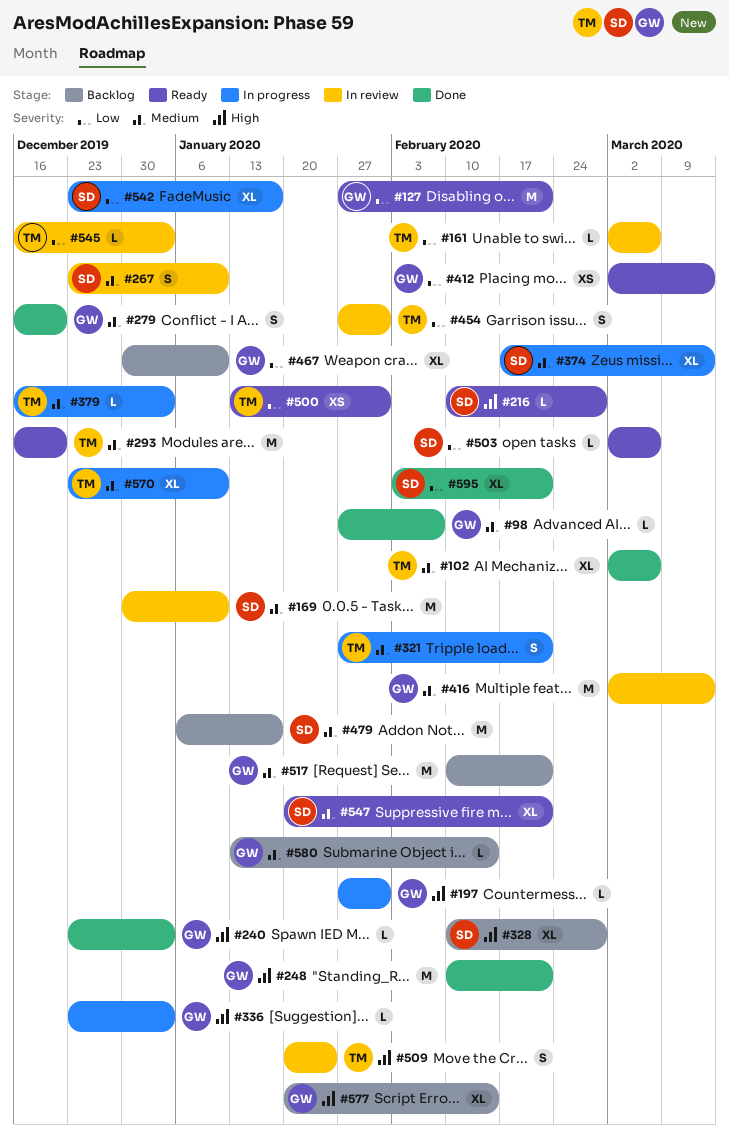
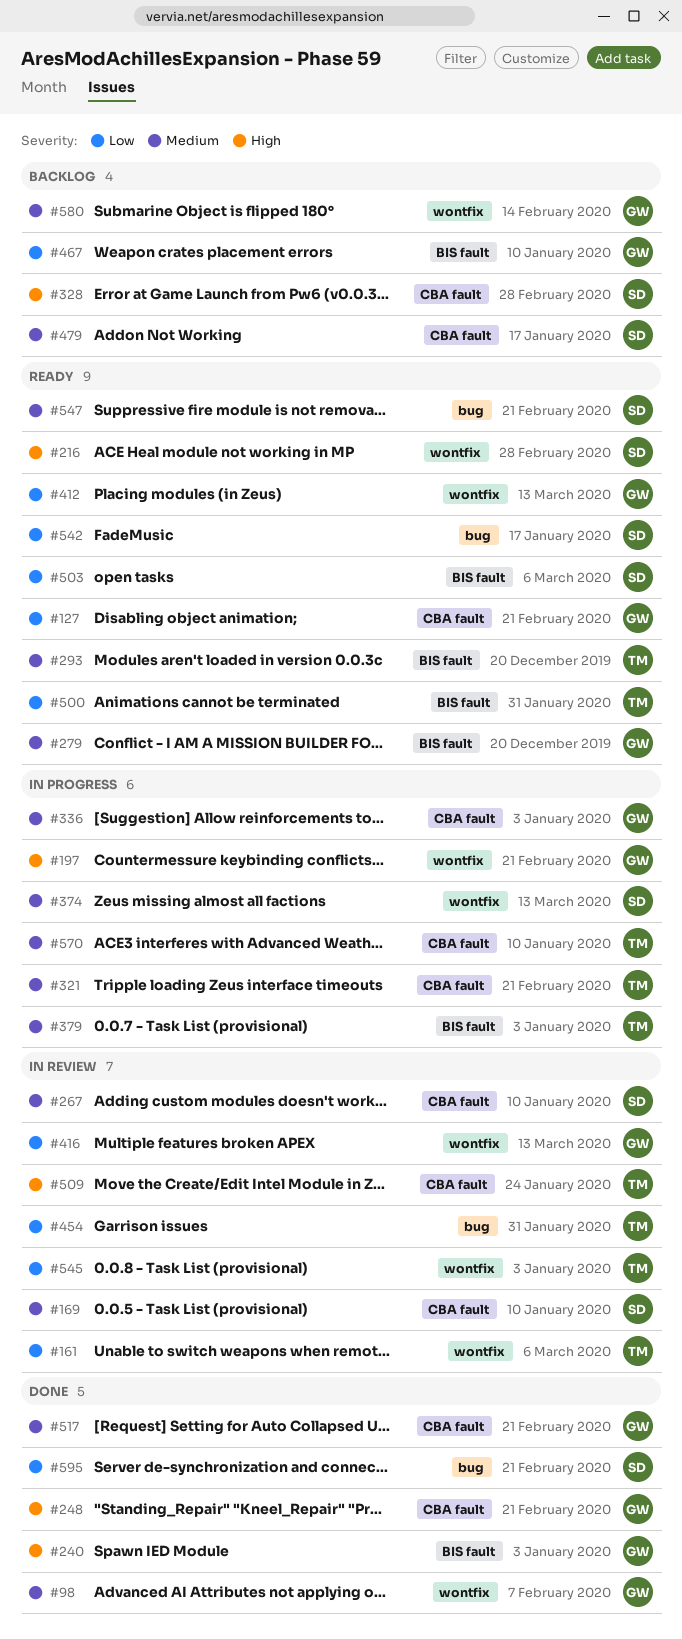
#102: present -> none
#197, due: Jan 31 -> Feb 21
#279, status: Done -> Ready
#336, priority: High -> Medium
#416, priority: Medium -> Low
#517, status: Backlog -> Done
#542, status: In progress -> Ready
#577: present -> none

